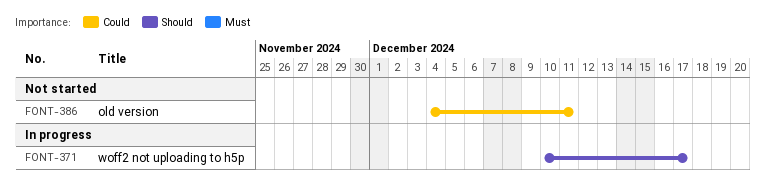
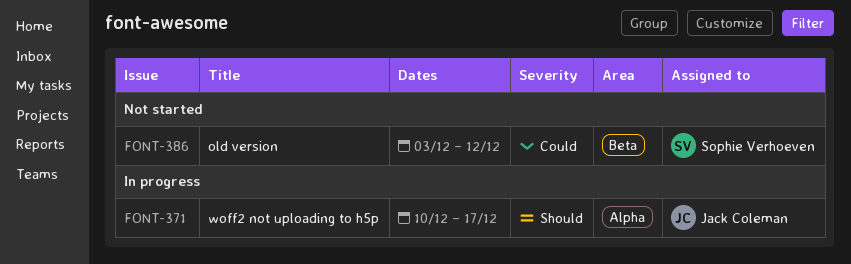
FONT-386, start: Dec 4 -> Dec 3
FONT-386, due: Dec 11 -> Dec 12

